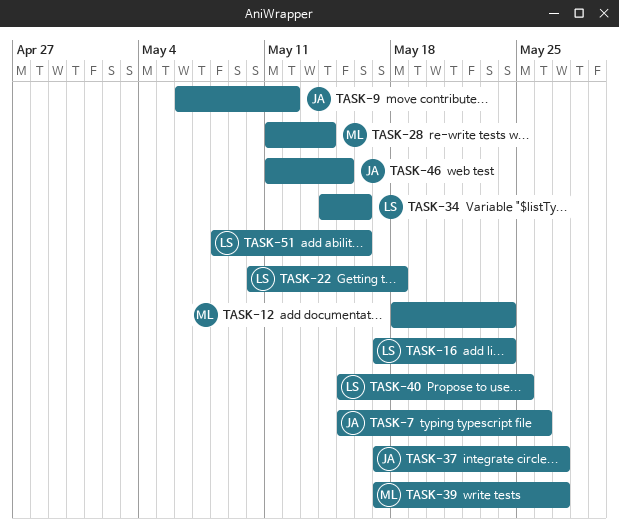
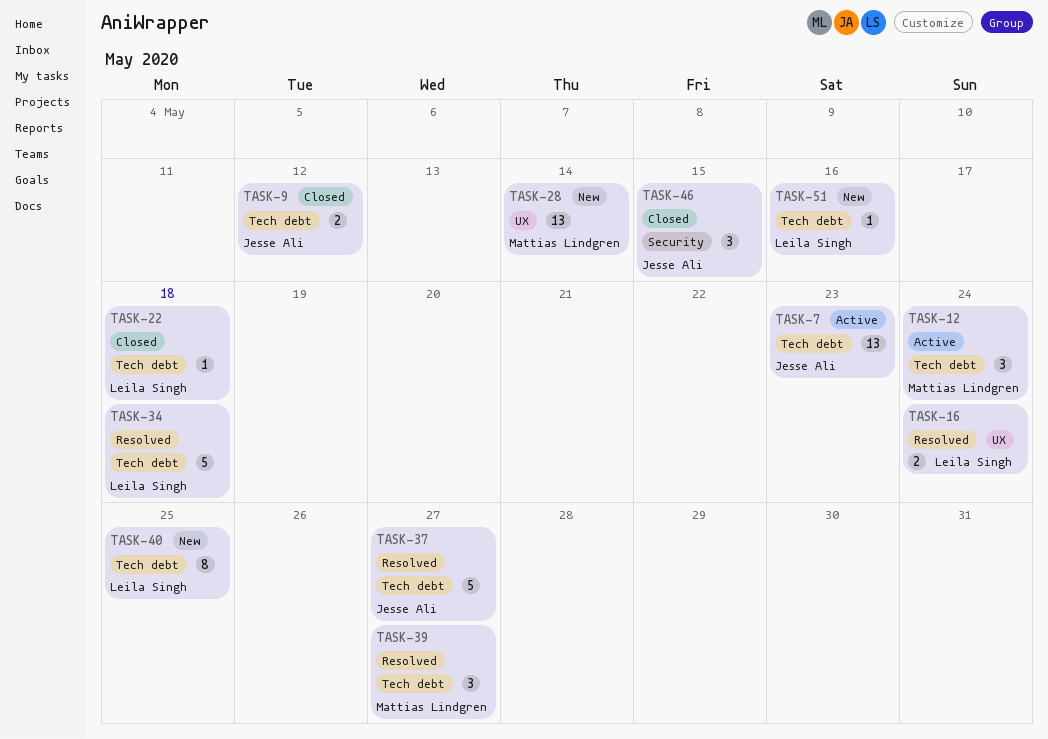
TASK-7, due: May 26 -> May 23
TASK-34, due: May 16 -> May 18

